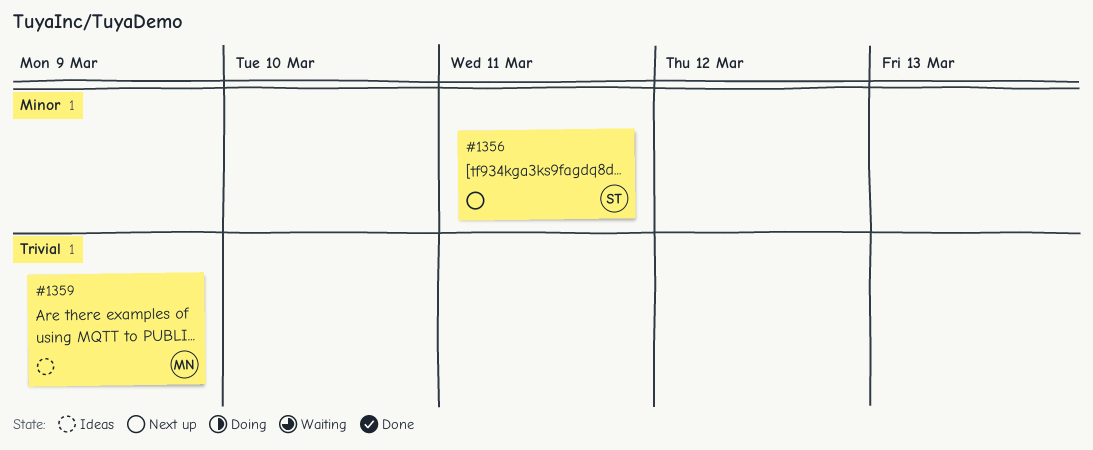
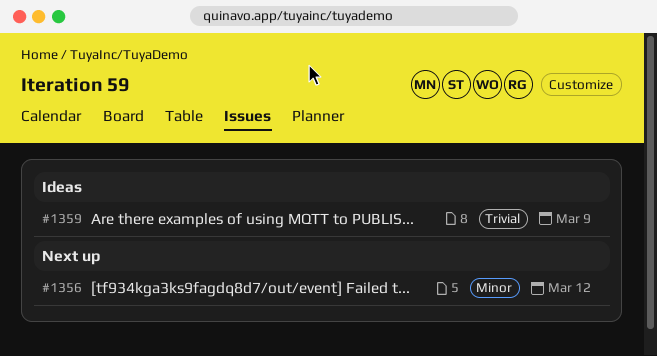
#1356, due: Mar 11 -> Mar 12

